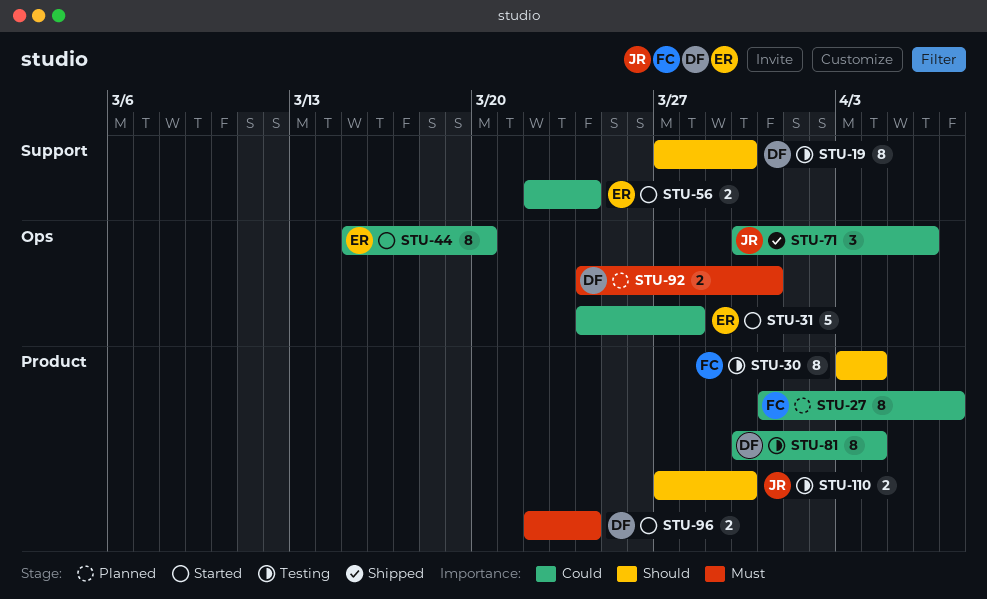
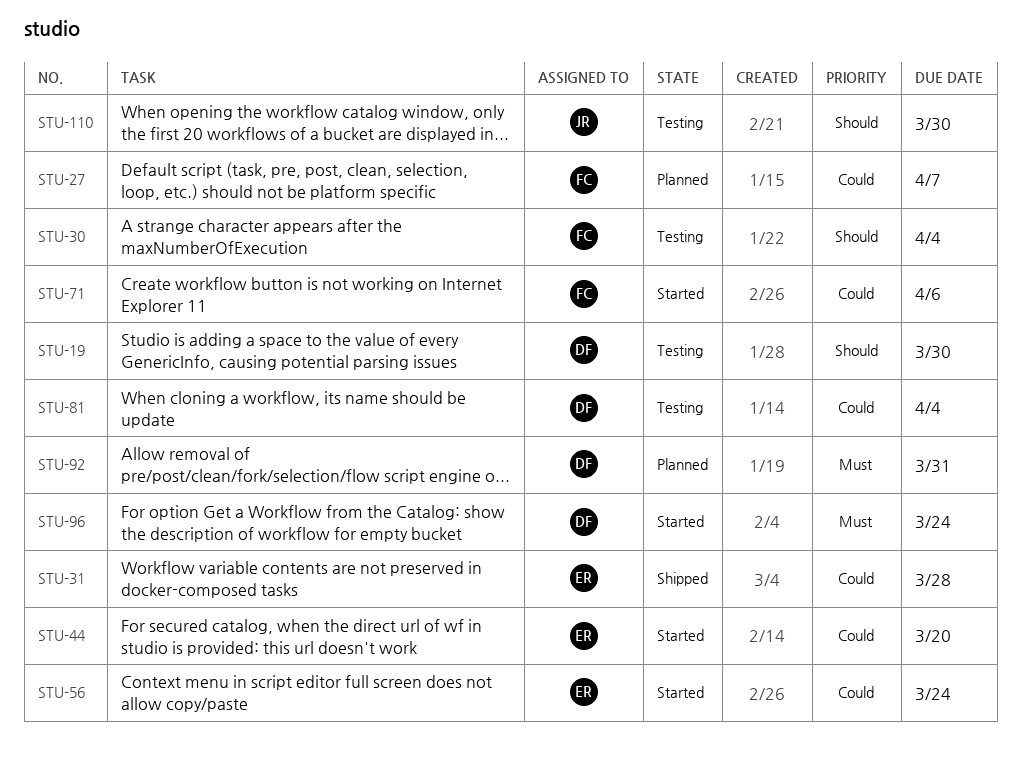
STU-31, status: Started -> Shipped
STU-71, status: Shipped -> Started
STU-71, owner: JR -> FC

